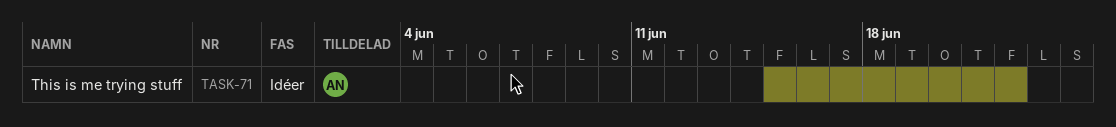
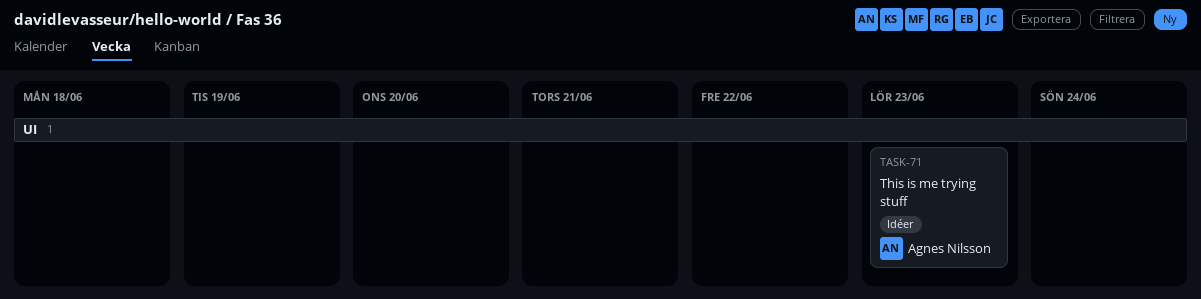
TASK-71, due: Jun 22 -> Jun 23

